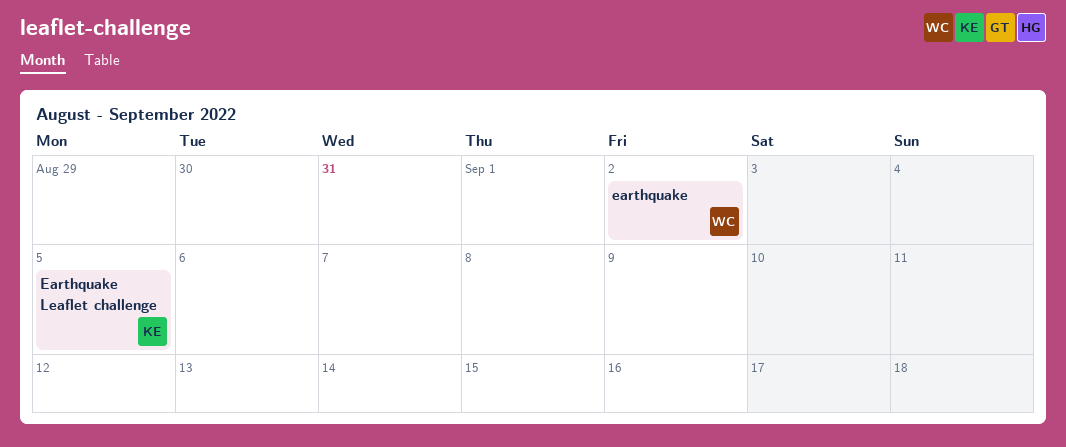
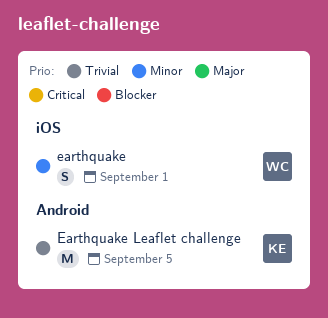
earthquake, due: Sep 2 -> Sep 1

